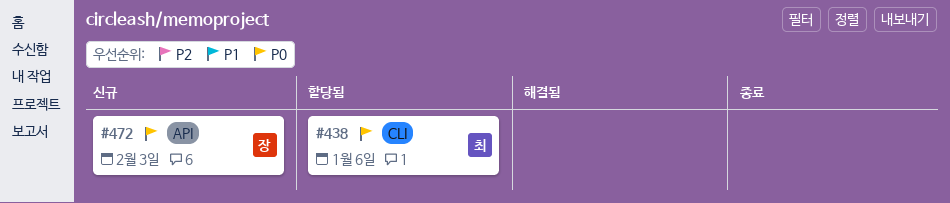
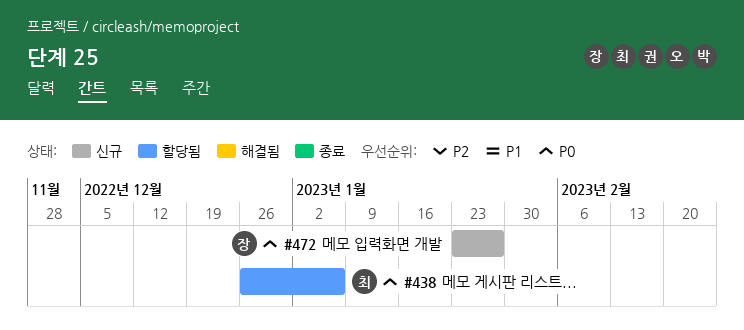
#472, due: Feb 3 -> Jan 27

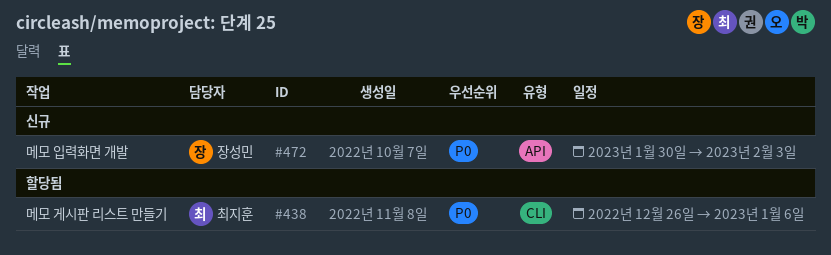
#472, start: Jan 23 -> Jan 30
#472, due: Jan 27 -> Feb 3

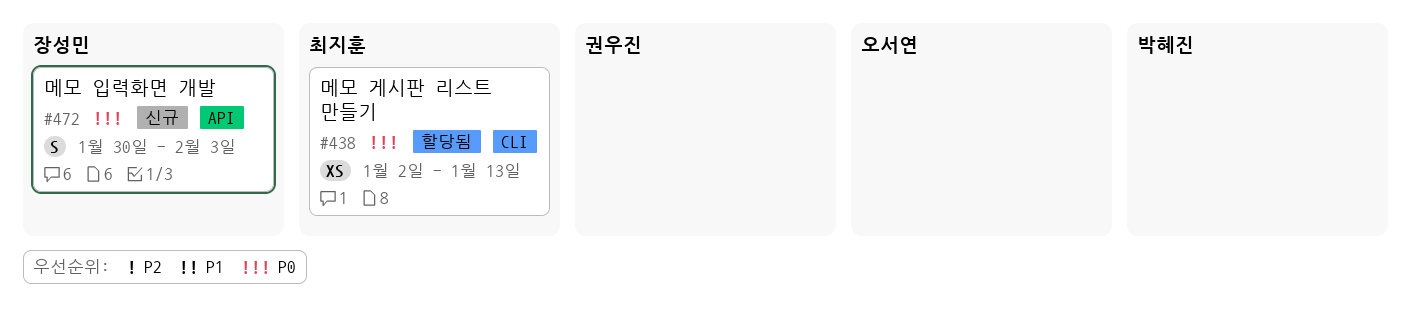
#438, start: Dec 26 -> Jan 2
#438, due: Jan 6 -> Jan 13

